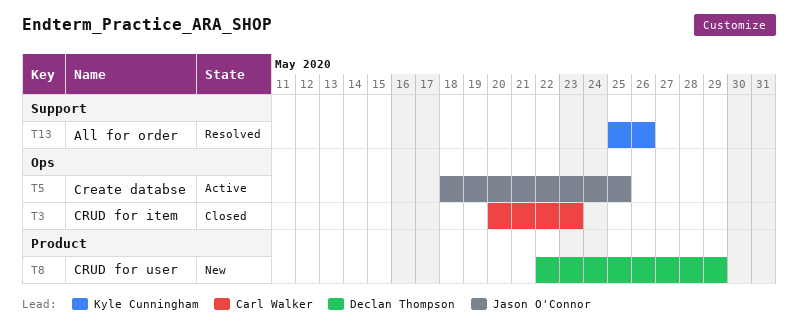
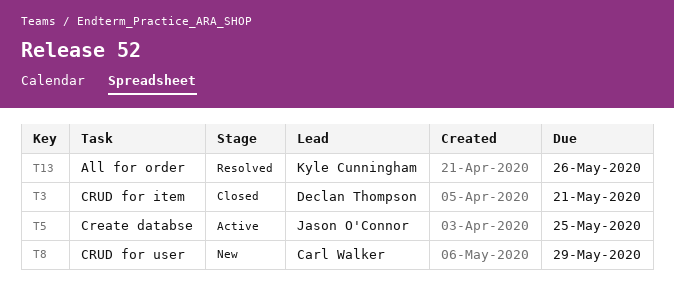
T3, owner: Carl Walker -> Declan Thompson
T3, due: May 23 -> May 21
T8, owner: Declan Thompson -> Carl Walker

